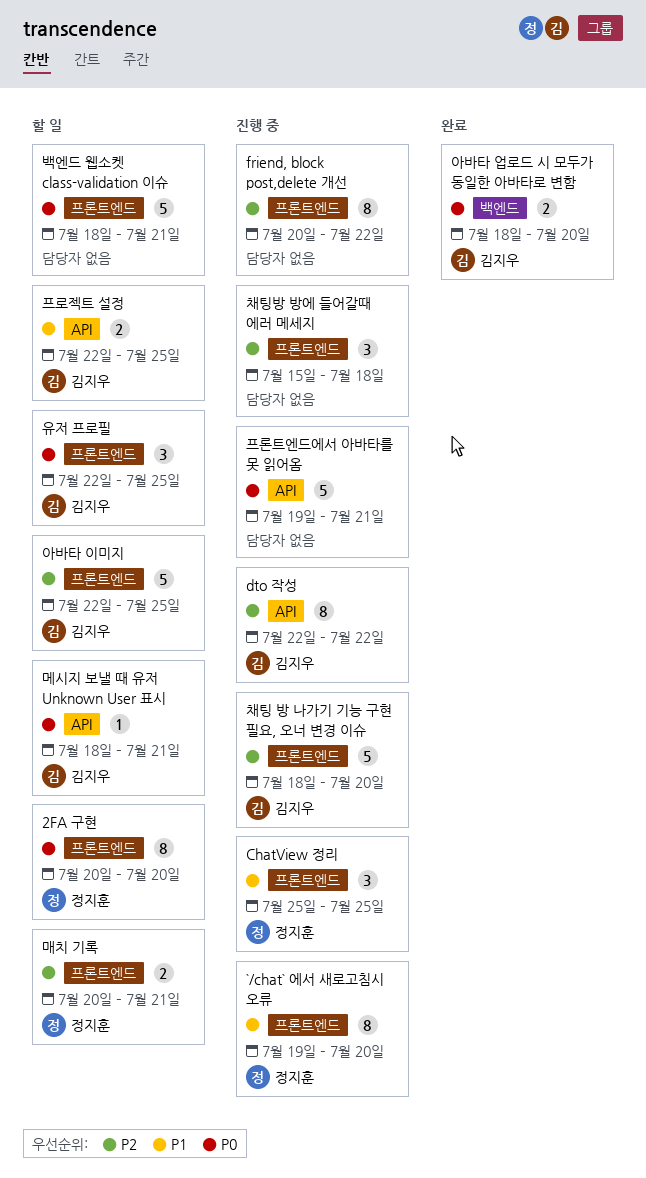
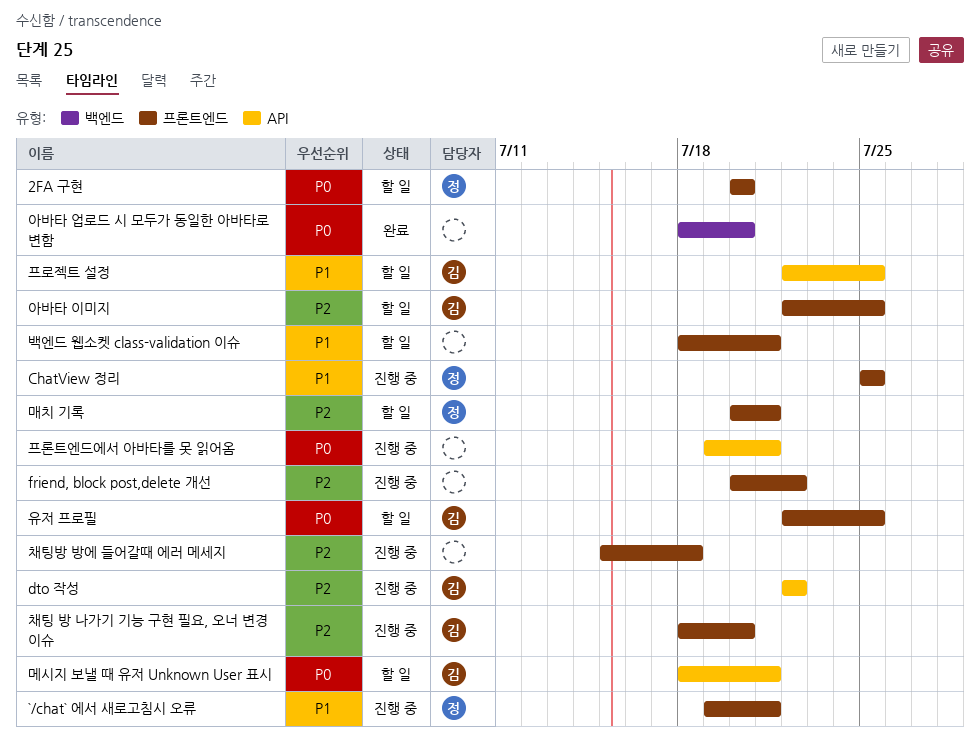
`/chat` 에서 새로고침시 오류, due: Jul 20 -> Jul 21
백엔드 웹소켓 class-validation 이슈, priority: P0 -> P1
아바타 업로드 시 모두가 동일한 아바타로 변함, owner: 김지우 -> none

